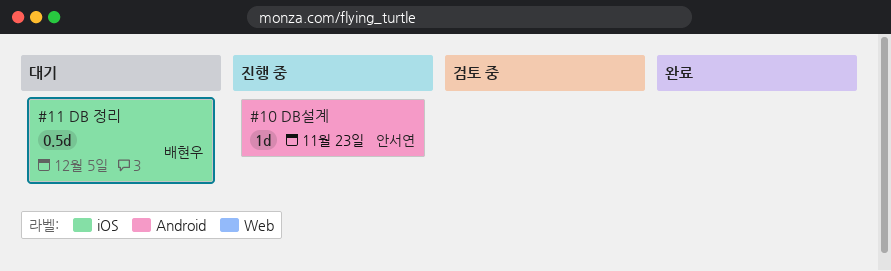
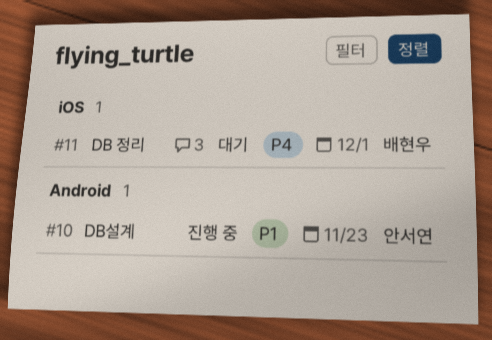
#11, due: Dec 5 -> Dec 1

